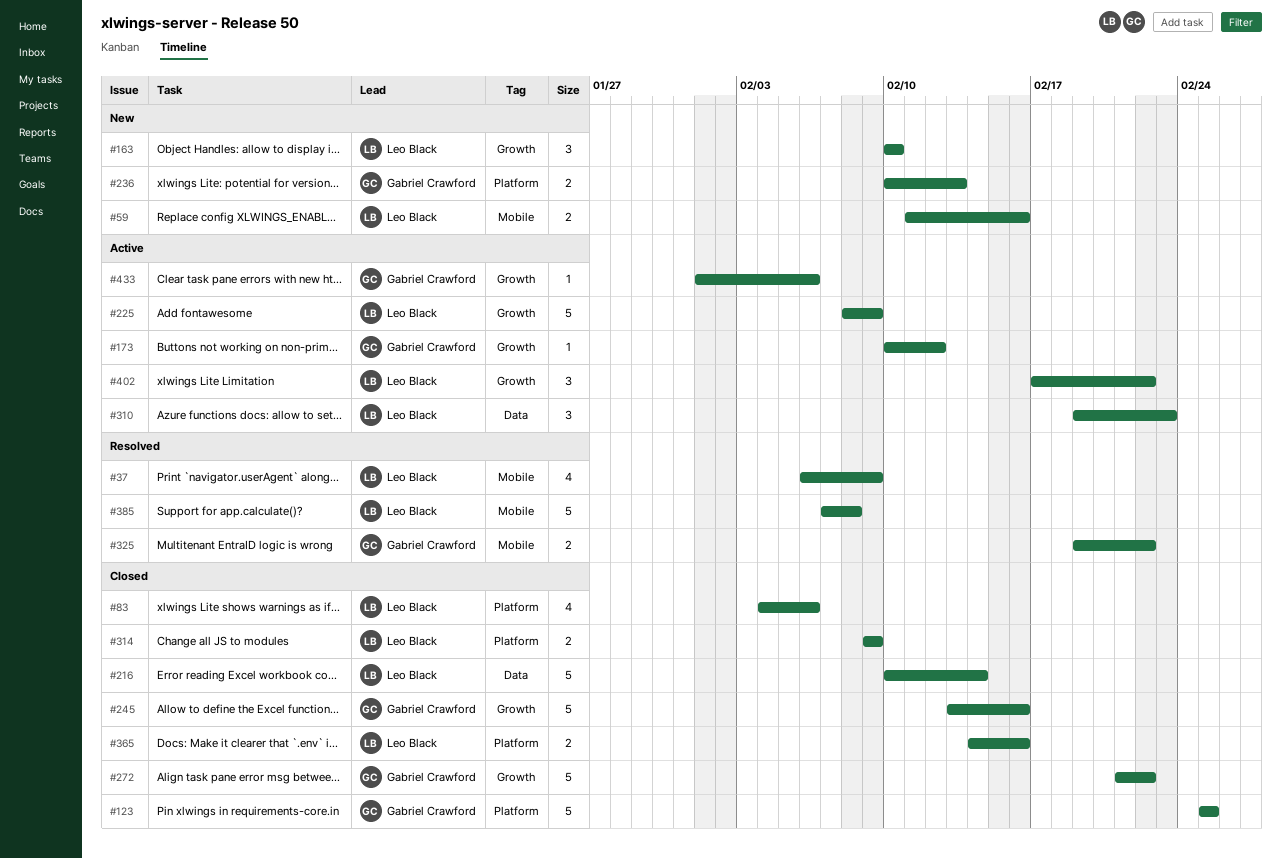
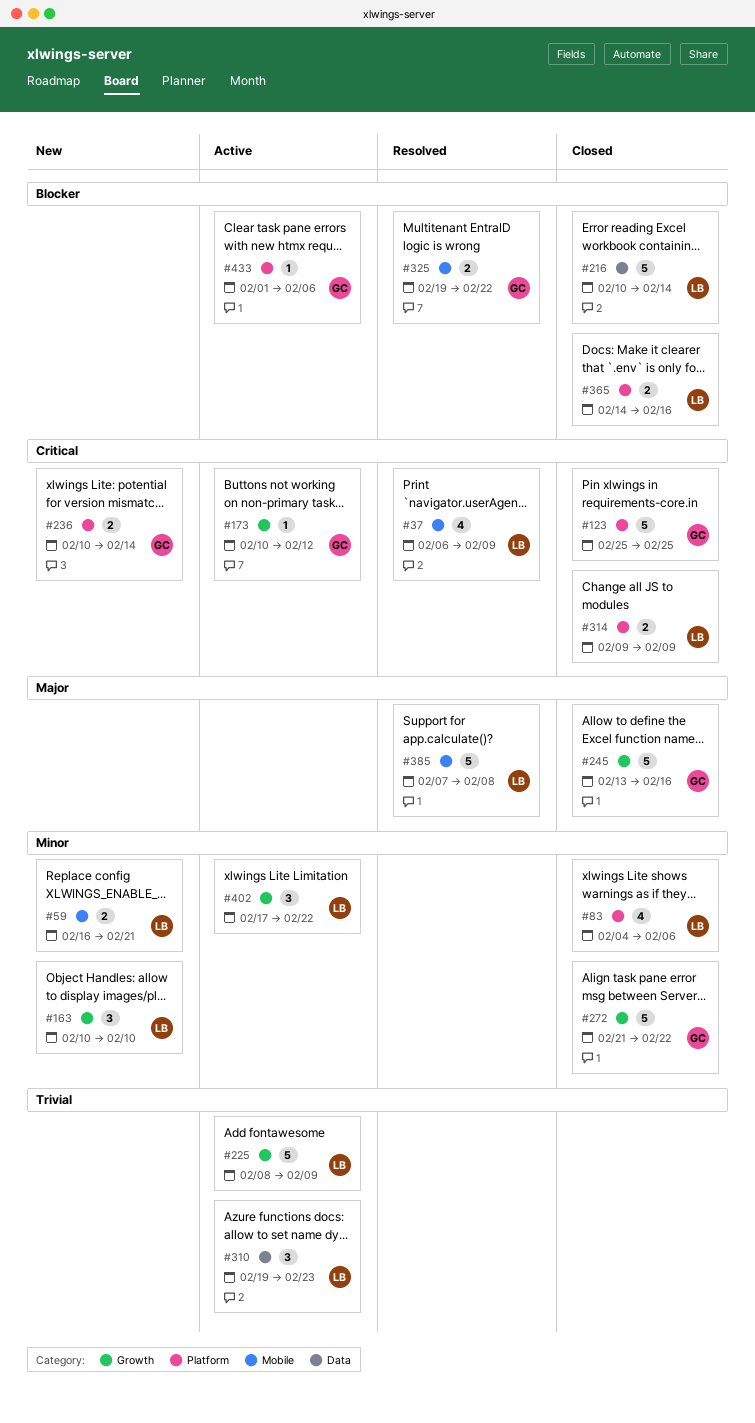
#59, start: Feb 11 -> Feb 16
#59, due: Feb 16 -> Feb 21
#236, due: Feb 13 -> Feb 14
#433, label: Growth -> Platform

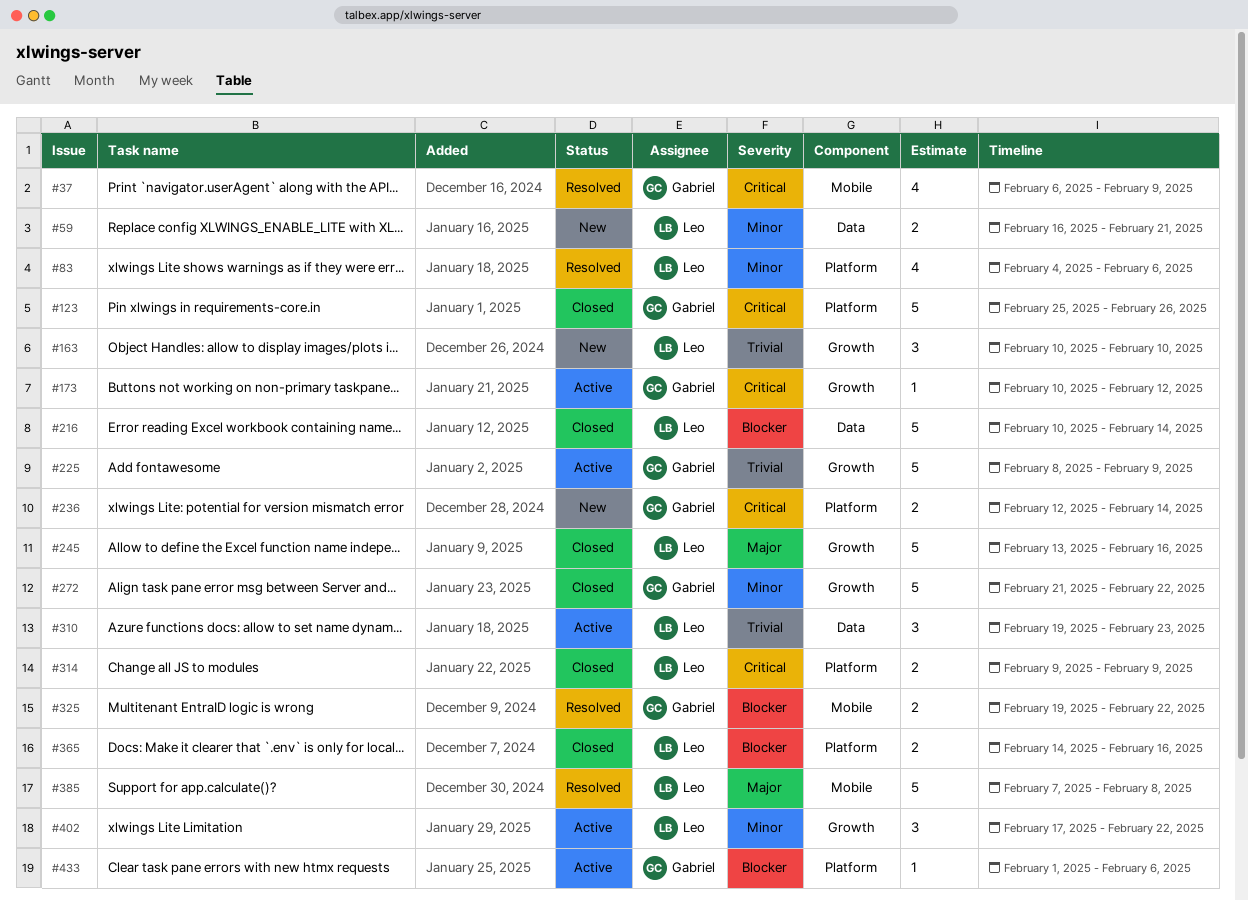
#37, owner: Leo -> Gabriel
#59, label: Mobile -> Data
#83, status: Closed -> Resolved
#123, due: Feb 25 -> Feb 26
#163, priority: Minor -> Trivial
#225, owner: Leo -> Gabriel
#236, start: Feb 10 -> Feb 12
#245, owner: Gabriel -> Leo

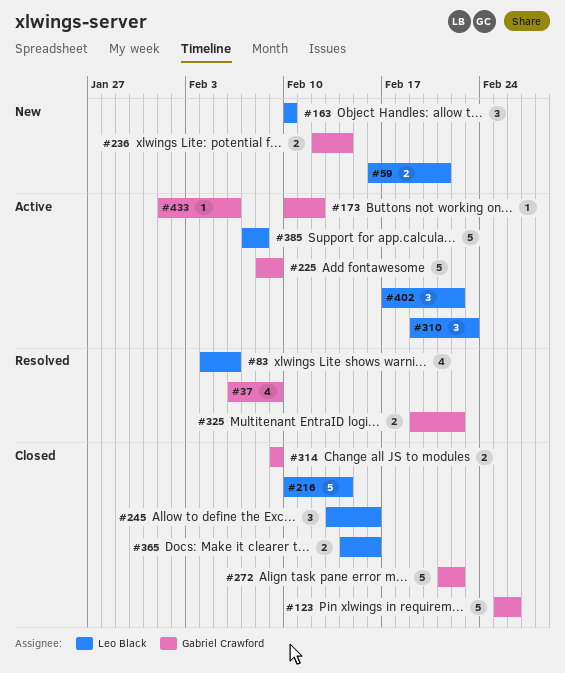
#245, estimate: 5 -> 3
#314, owner: Leo Black -> Gabriel Crawford
#385, status: Resolved -> Active

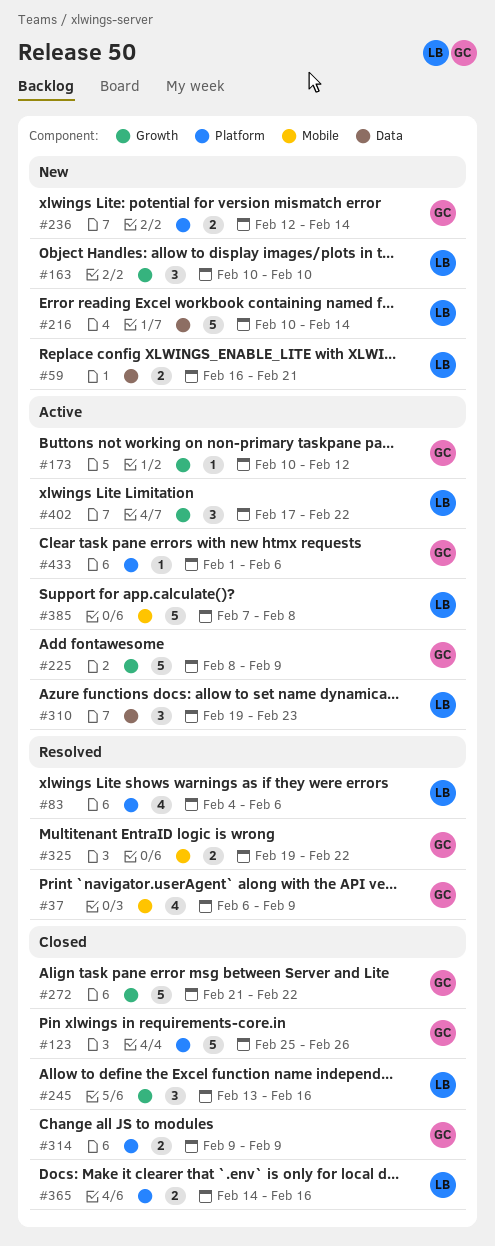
#216, status: Closed -> New

